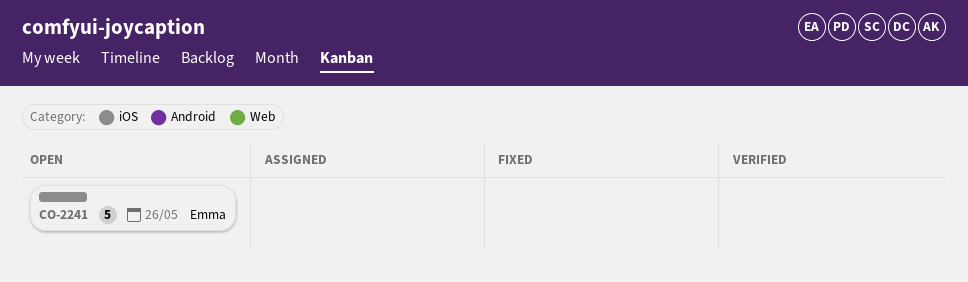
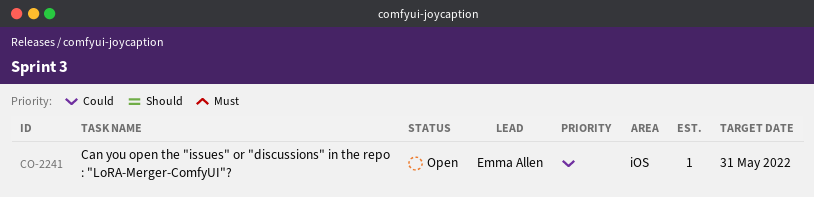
CO-2241, estimate: 5 -> 1
CO-2241, due: May 26 -> May 31

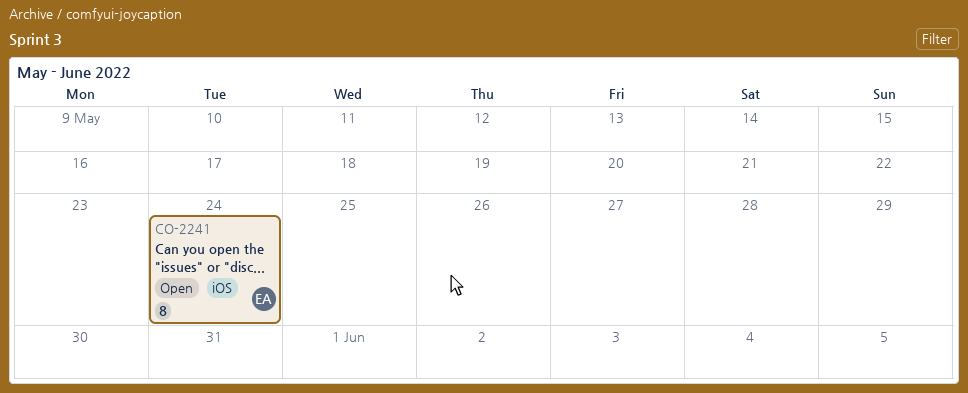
CO-2241, estimate: 1 -> 8
CO-2241, due: May 31 -> May 24

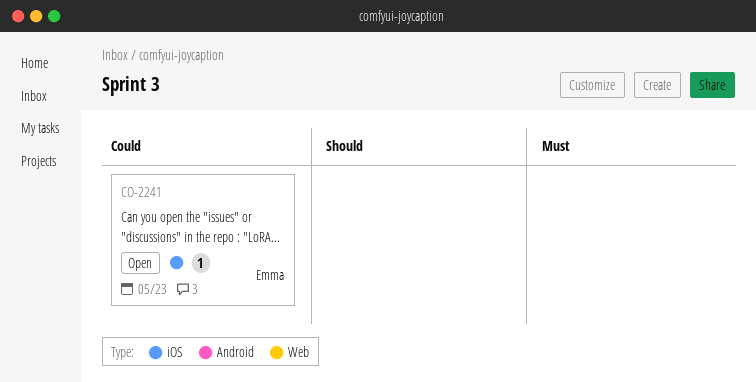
CO-2241, estimate: 8 -> 1
CO-2241, due: May 24 -> May 23

